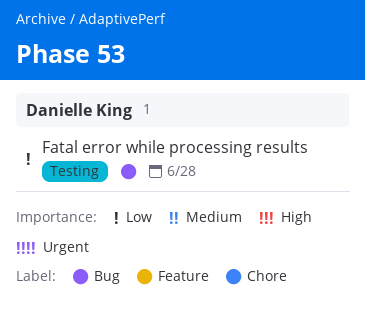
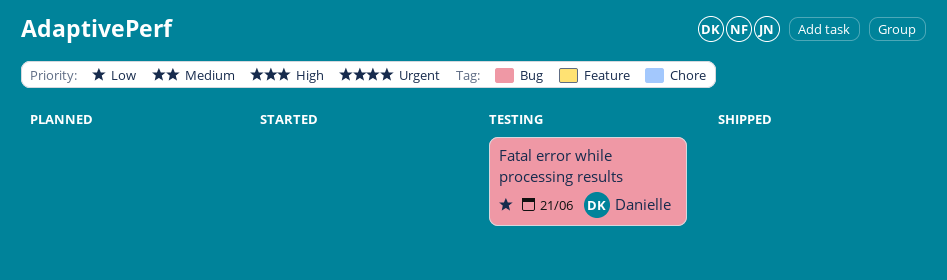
Fatal error while processing results, due: Jun 28 -> Jun 21

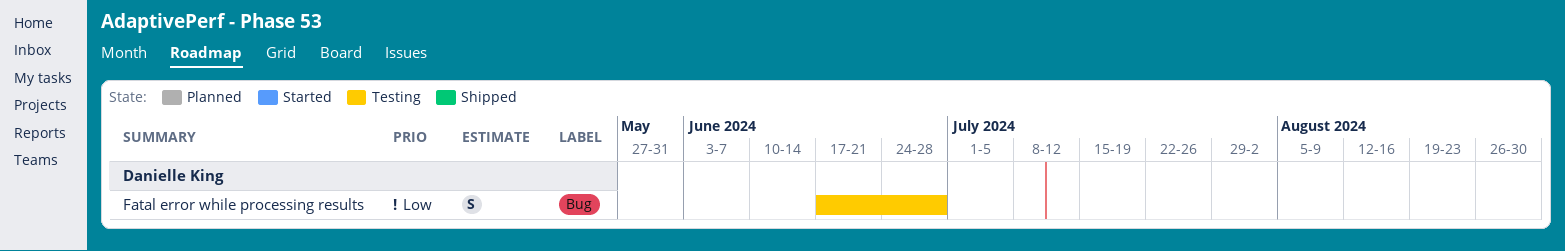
Fatal error while processing results, due: Jun 21 -> Jun 28

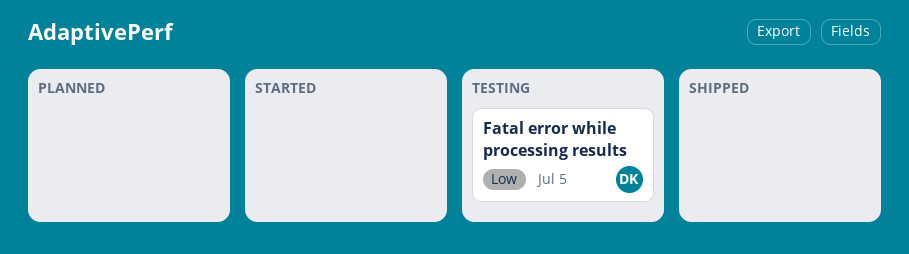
Fatal error while processing results, due: Jun 28 -> Jul 5

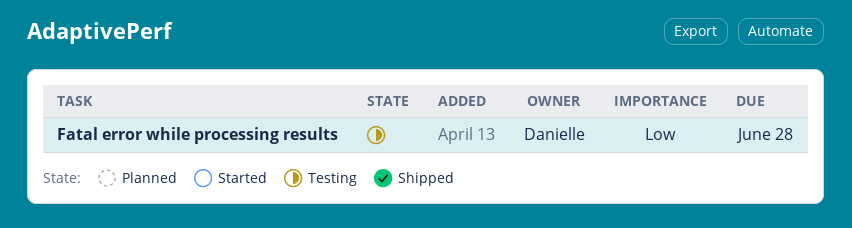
Fatal error while processing results, due: Jul 5 -> Jun 28

